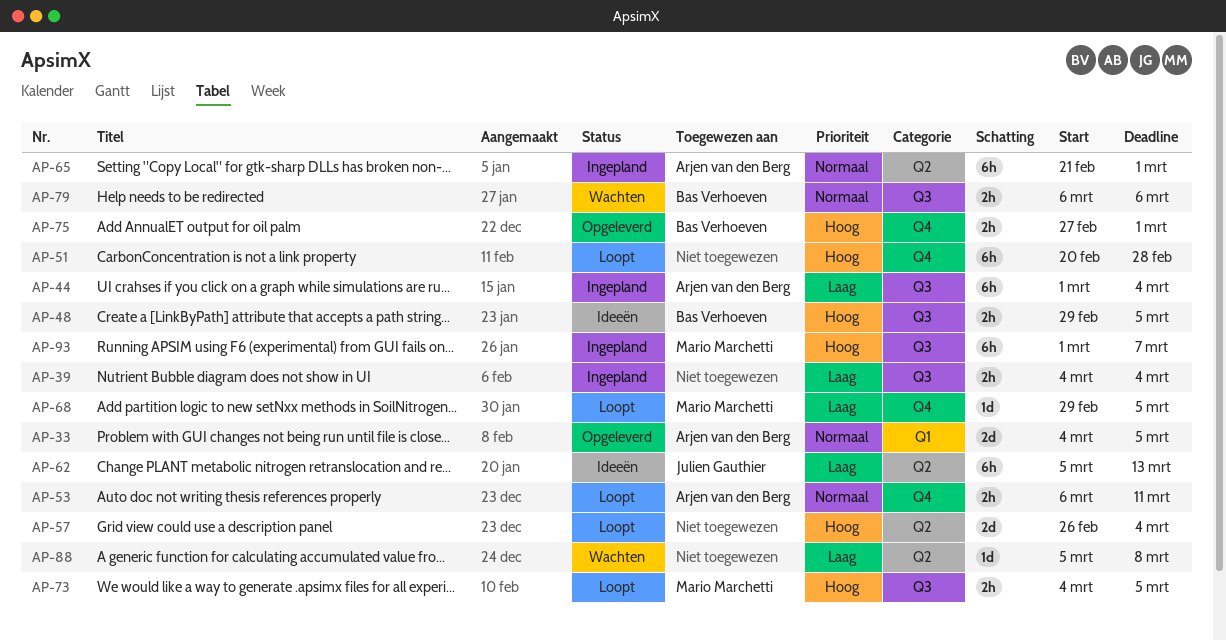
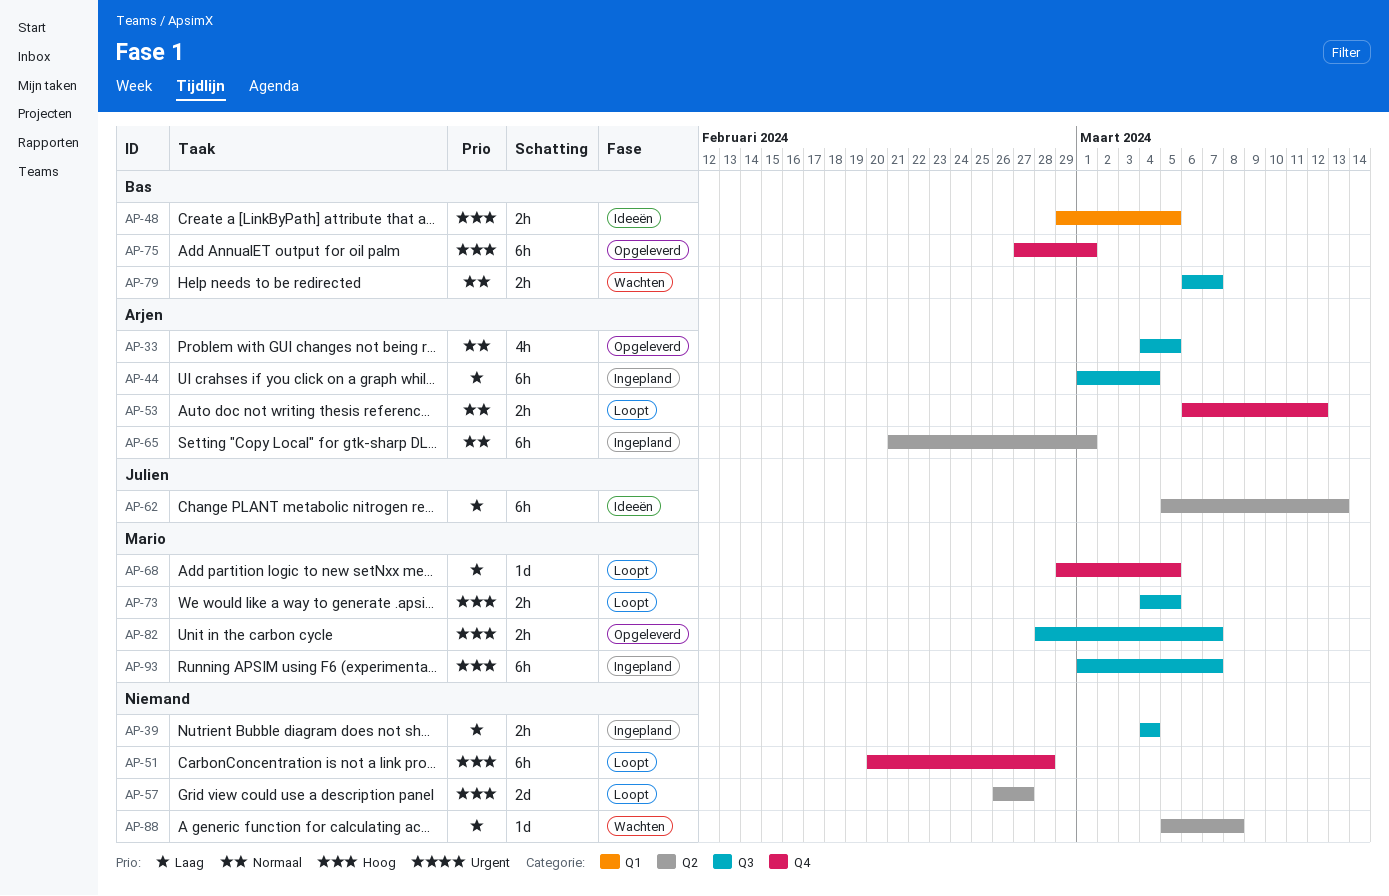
AP-33, label: Q1 -> Q3
AP-33, estimate: 2d -> 4h
AP-48, label: Q3 -> Q1
AP-53, due: Mar 11 -> Mar 12
AP-57, due: Mar 4 -> Feb 27
AP-75, estimate: 2h -> 6h
AP-79, due: Mar 6 -> Mar 7
AP-82: none -> present

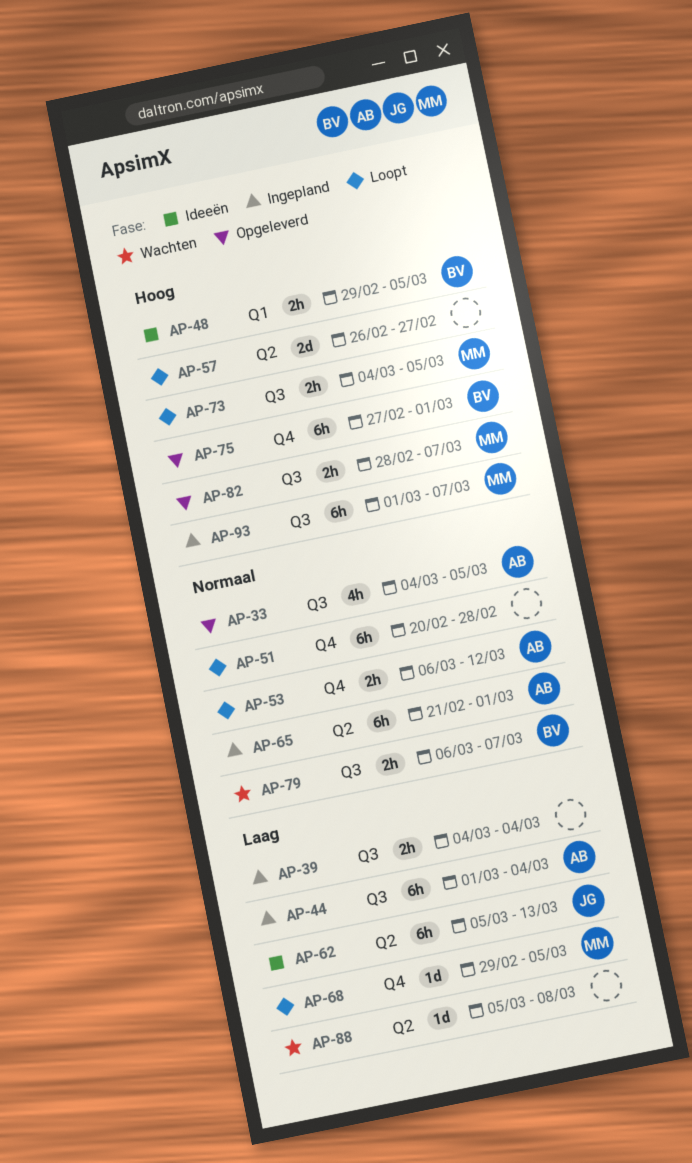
AP-51, priority: Hoog -> Normaal

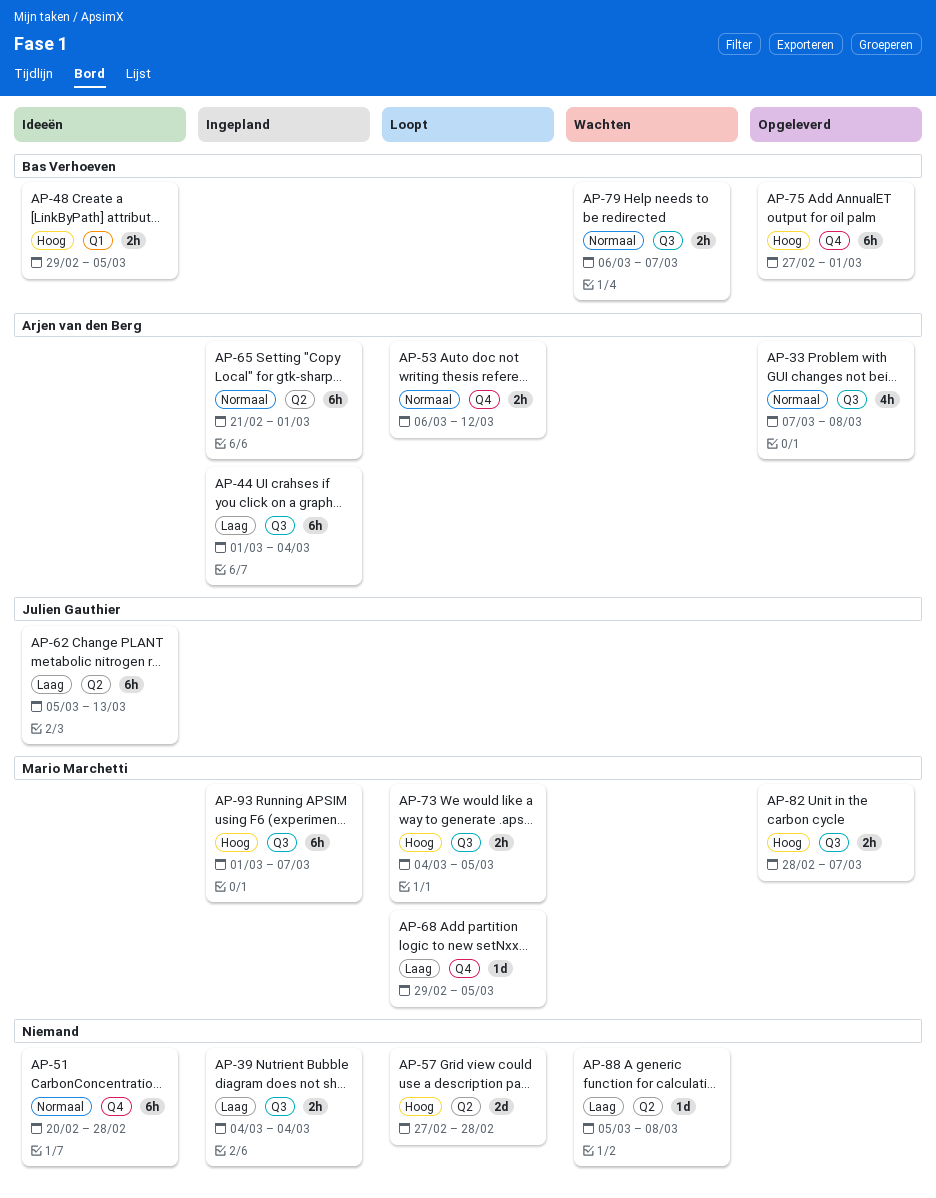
AP-33, start: Mar 4 -> Mar 7
AP-33, due: Mar 5 -> Mar 8
AP-51, status: Loopt -> Ideeën
AP-57, start: Feb 26 -> Feb 27
AP-57, due: Feb 27 -> Feb 28

